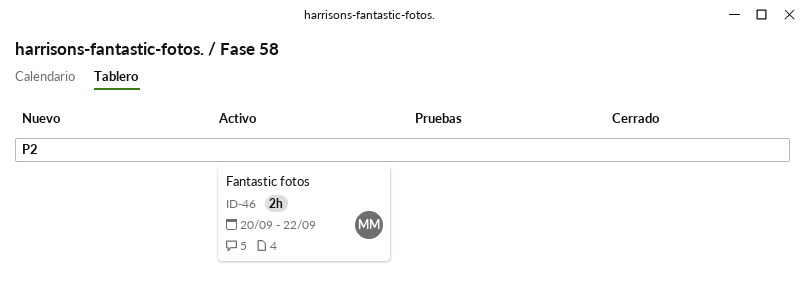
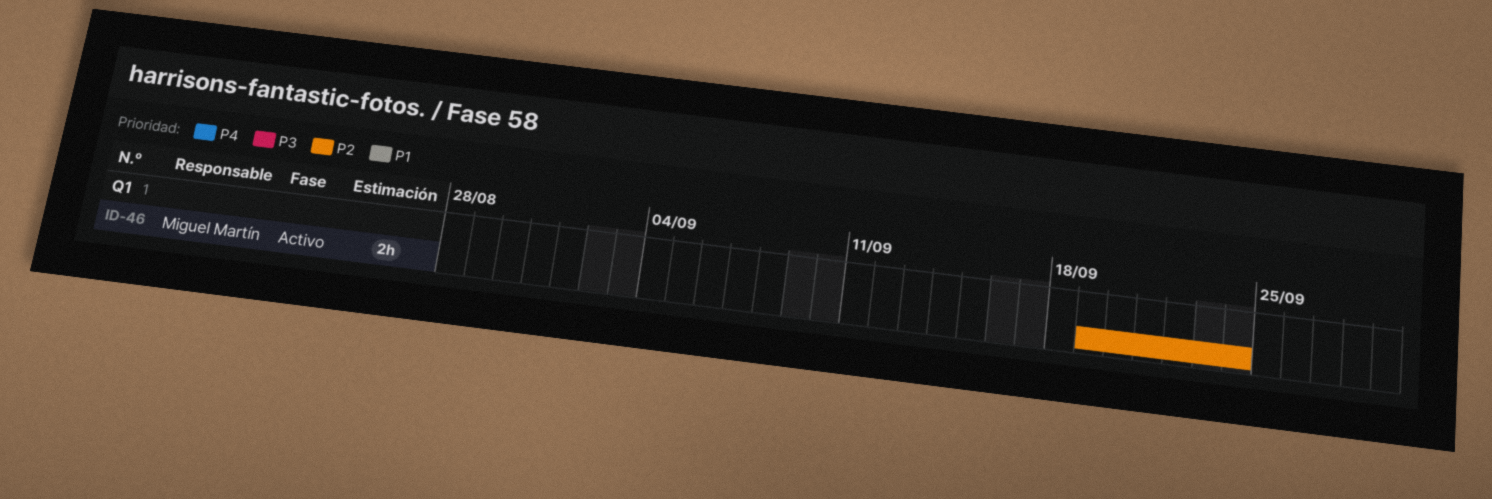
ID-46, start: Sep 20 -> Sep 19
ID-46, due: Sep 22 -> Sep 24

